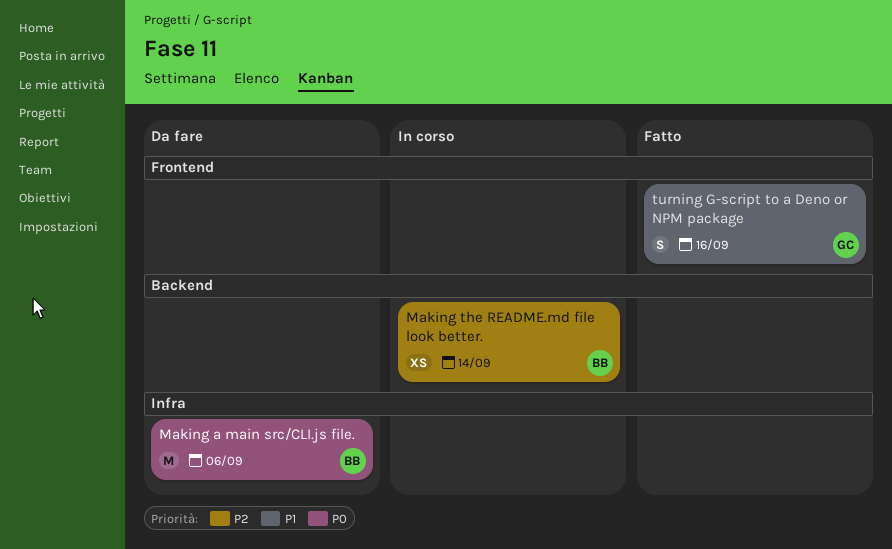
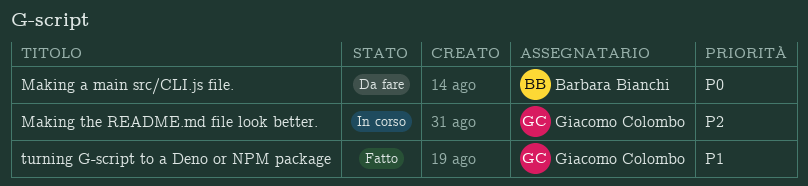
Making the README.md file look better., owner: Barbara Bianchi -> Giacomo Colombo

